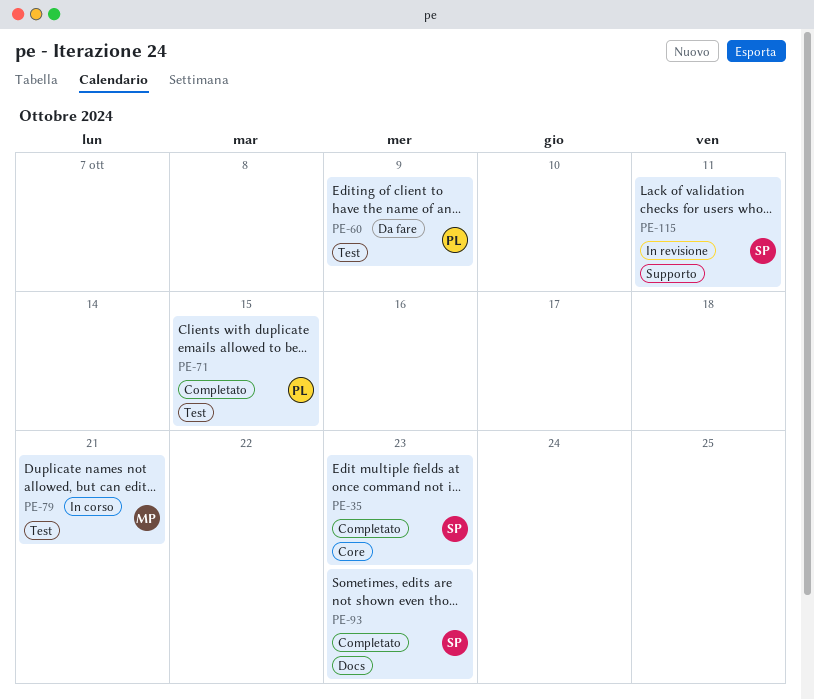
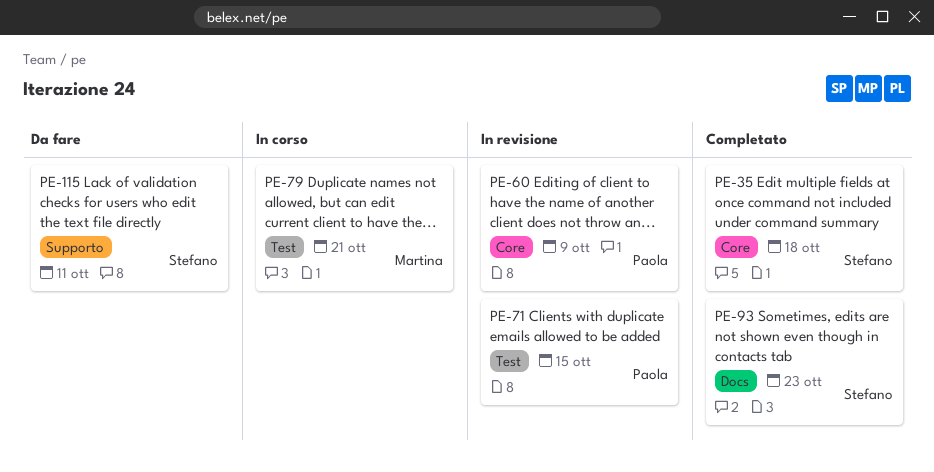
PE-35, due: Oct 23 -> Oct 18
PE-60, status: Da fare -> In revisione
PE-60, label: Test -> Core
PE-71, status: Completato -> In revisione
PE-115, status: In revisione -> Da fare

